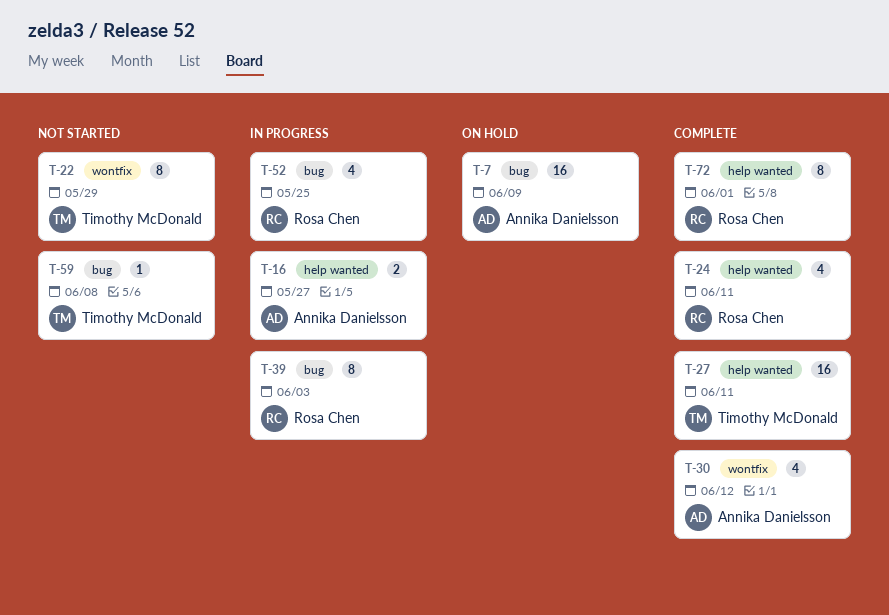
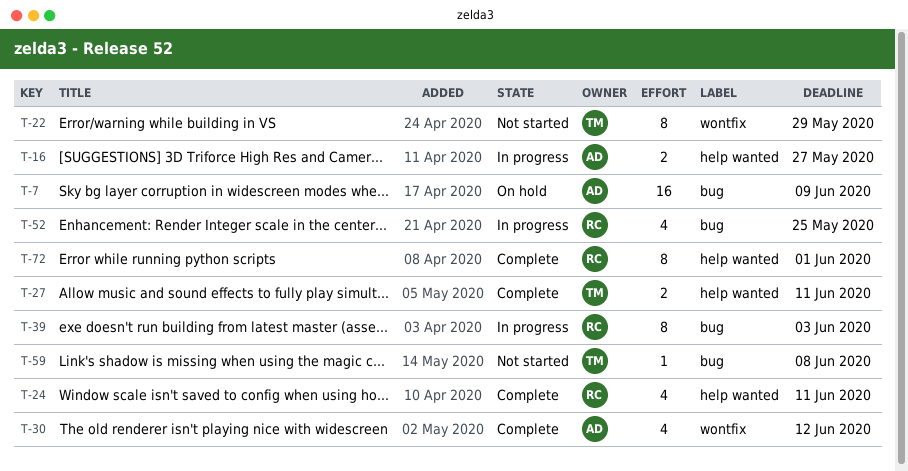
T-27, estimate: 16 -> 2

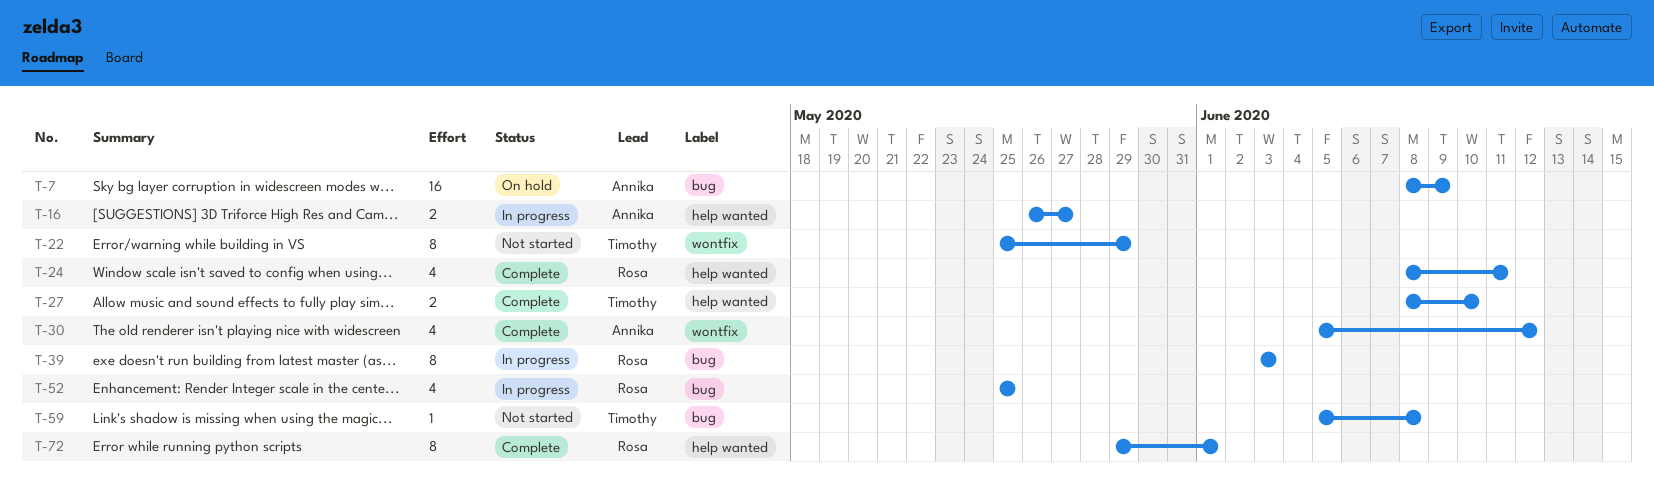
T-27, due: Jun 11 -> Jun 10

